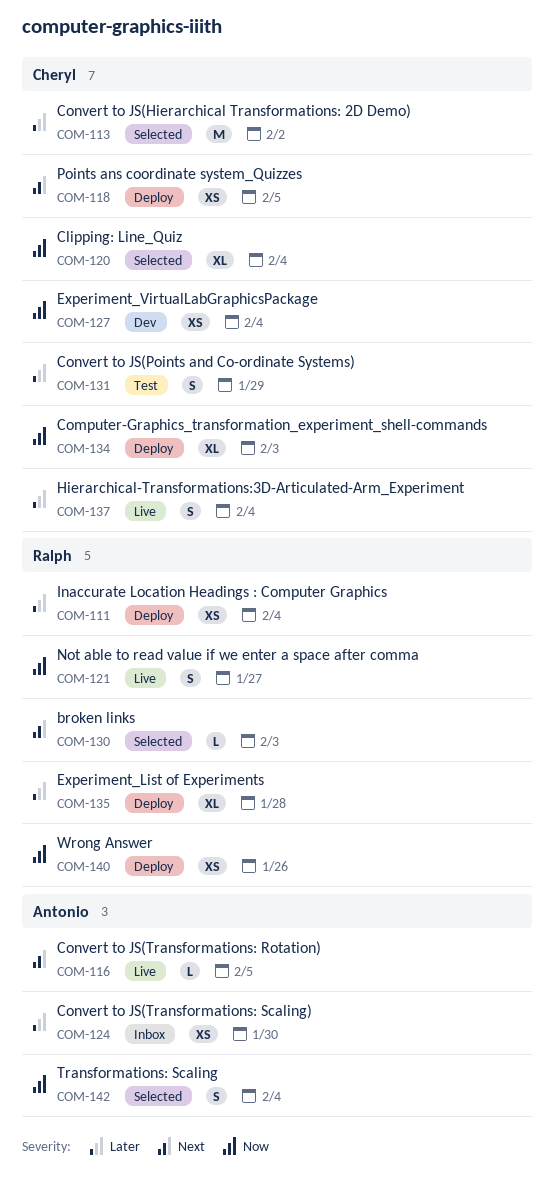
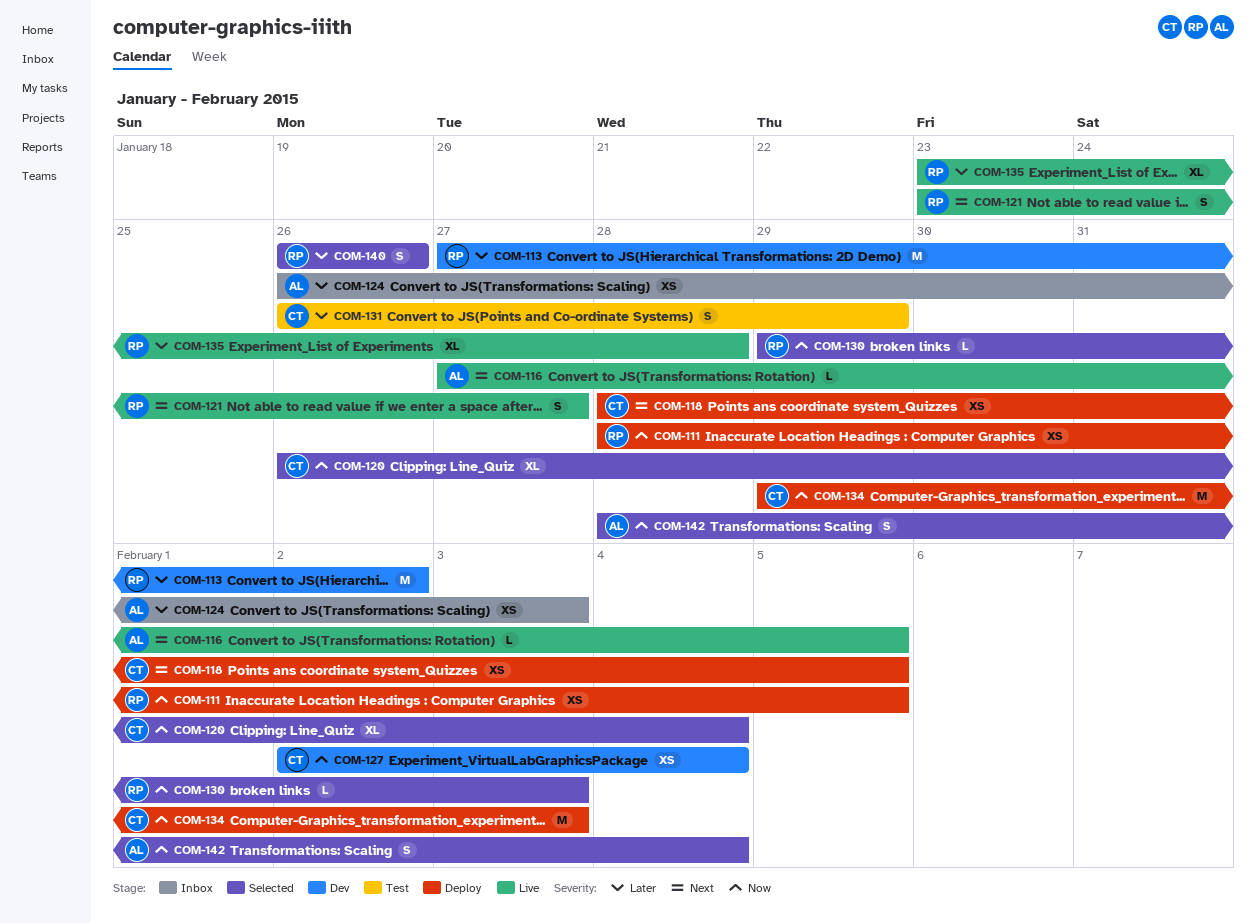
COM-111, priority: Later -> Now
COM-111, due: Feb 4 -> Feb 5
COM-113, status: Selected -> Dev
COM-113, owner: Cheryl -> Ralph
COM-121, priority: Now -> Next
COM-124, due: Jan 30 -> Feb 3
COM-130, priority: Next -> Now
COM-134, estimate: XL -> M
COM-135, status: Deploy -> Live
COM-137: present -> none
COM-140, status: Deploy -> Selected
COM-140, priority: Now -> Later
COM-140, estimate: XS -> S

